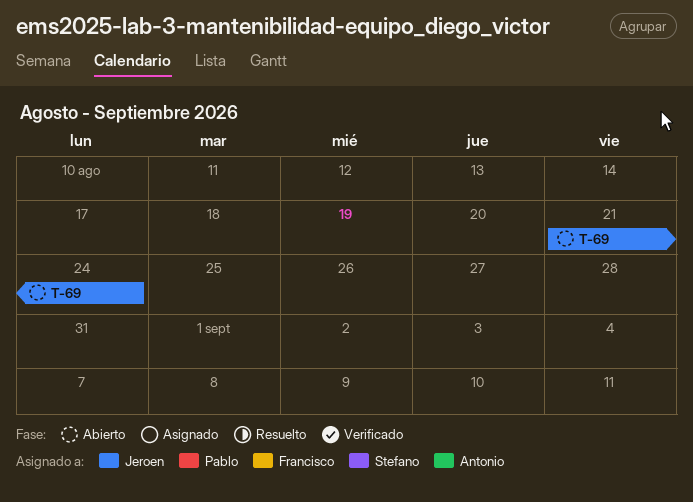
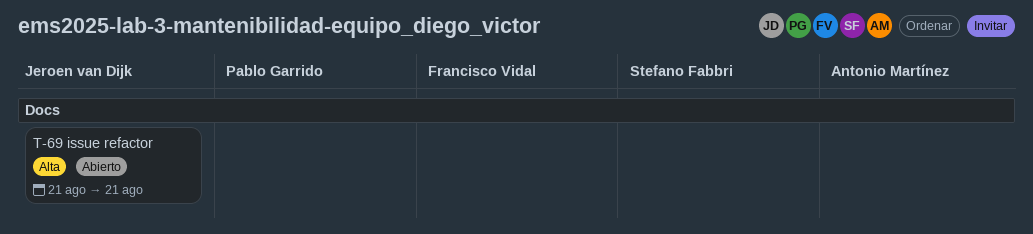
T-69, due: Aug 24 -> Aug 21

